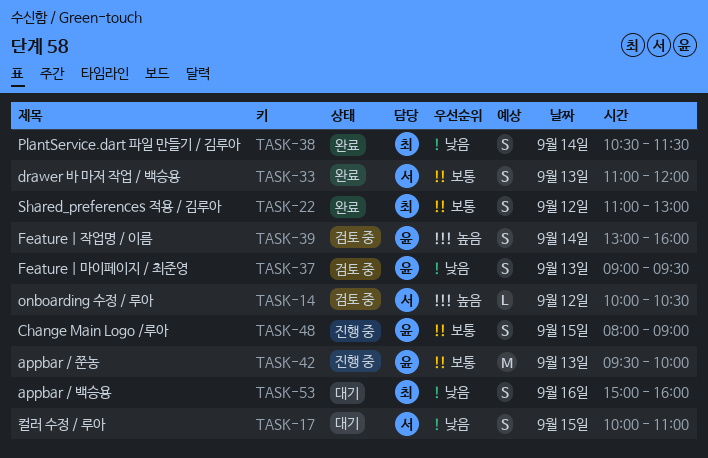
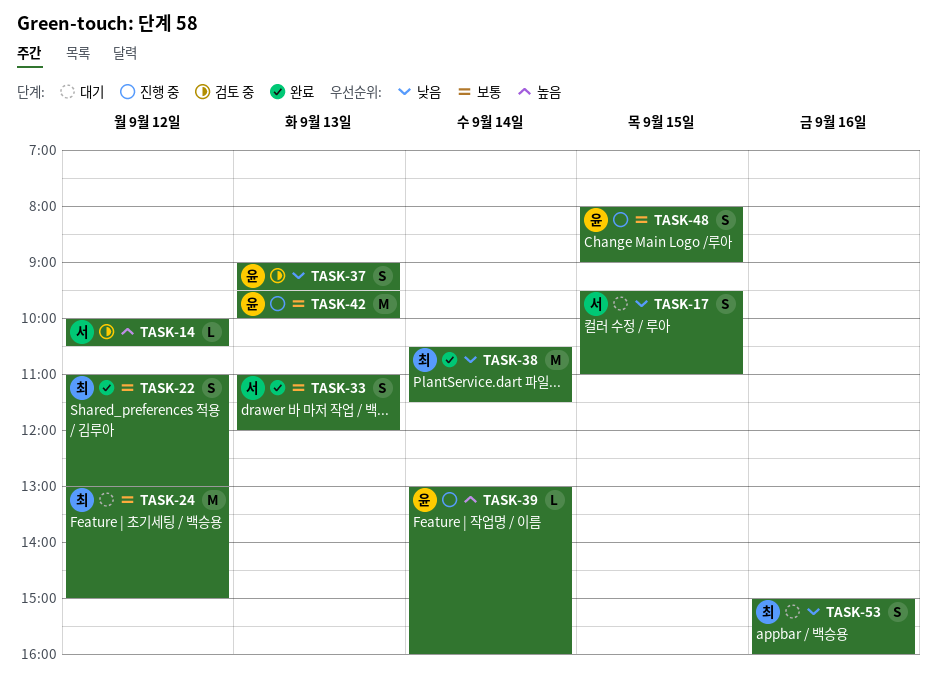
TASK-17, begins: 10:00 -> 09:30
TASK-24: none -> present
TASK-38, estimate: S -> M
TASK-39, status: 검토 중 -> 진행 중
TASK-39, estimate: S -> L

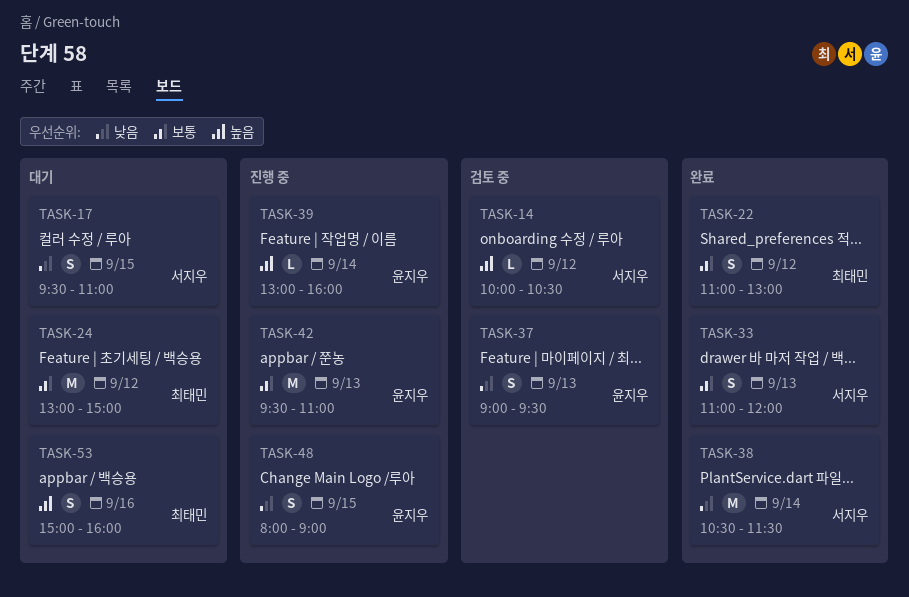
TASK-38, owner: 최태민 -> 서지우
TASK-42, ends: 10:00 -> 11:00
TASK-48, priority: 보통 -> 낮음
TASK-53, priority: 낮음 -> 높음

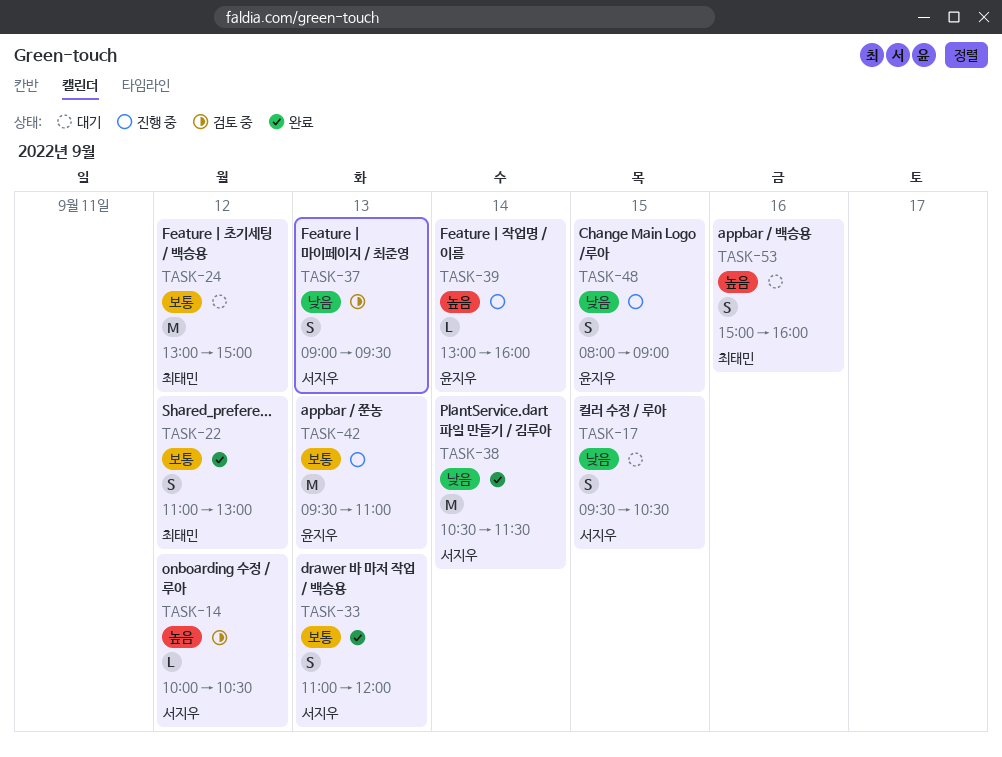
TASK-17, ends: 11:00 -> 10:30
TASK-37, owner: 윤지우 -> 서지우

